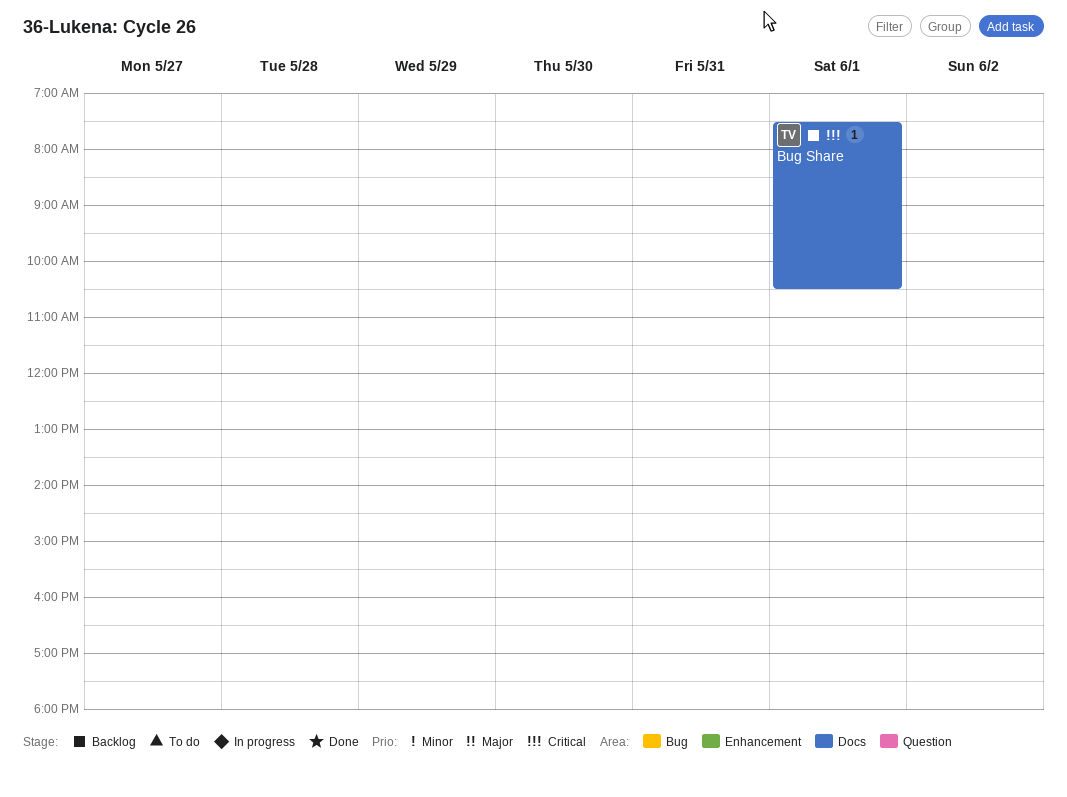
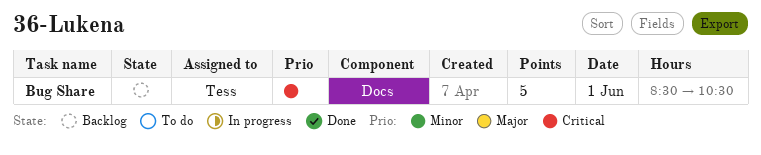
Bug Share, estimate: 1 -> 5
Bug Share, begins: 07:30 -> 08:30

